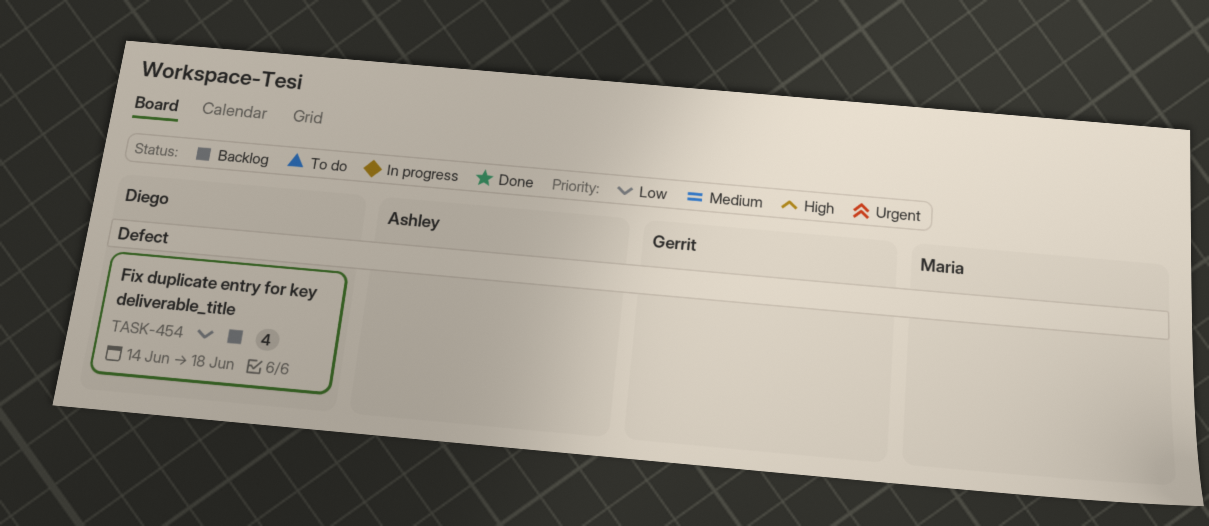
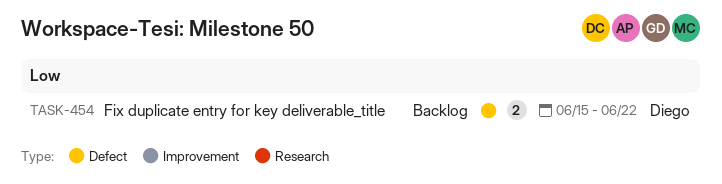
TASK-454, estimate: 4 -> 2
TASK-454, start: Jun 14 -> Jun 15
TASK-454, due: Jun 18 -> Jun 22

